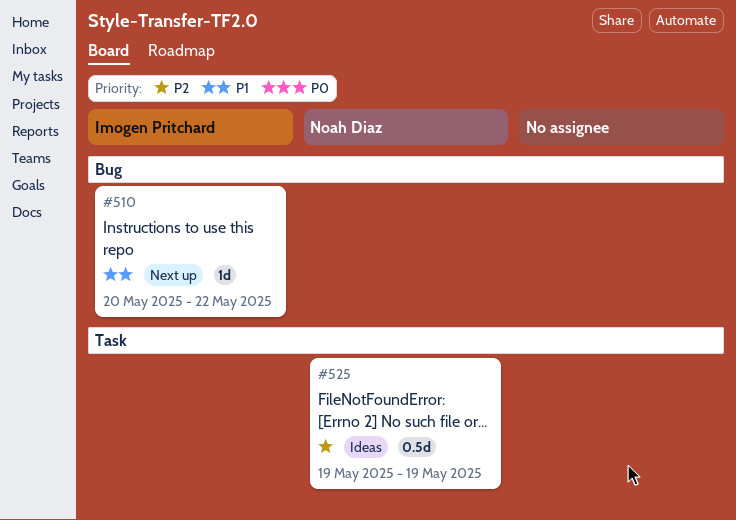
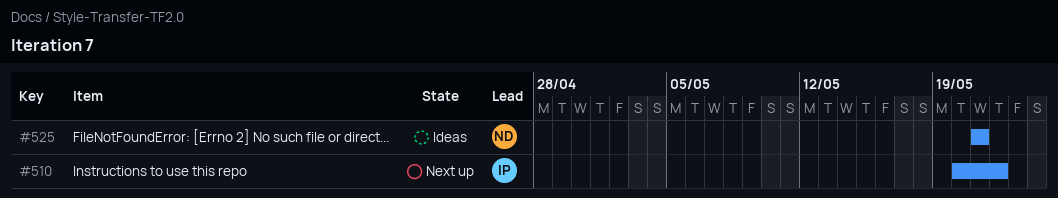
#525, start: May 19 -> May 21
#525, due: May 19 -> May 21

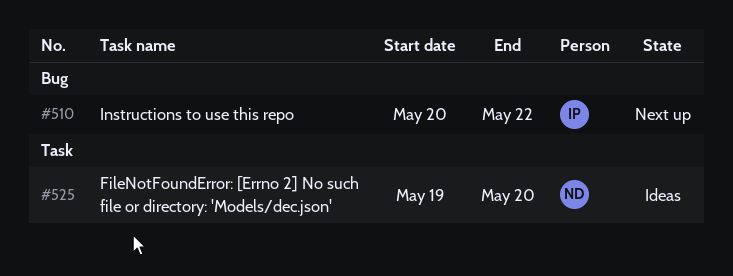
#525, start: May 21 -> May 19
#525, due: May 21 -> May 20

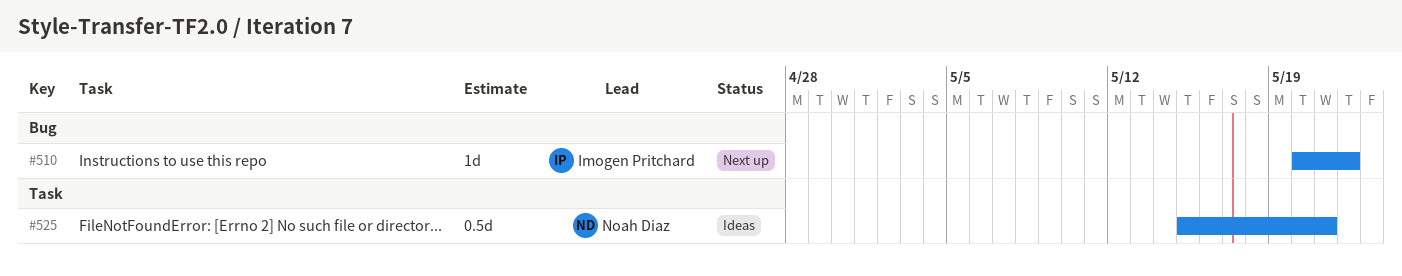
#525, start: May 19 -> May 15
#525, due: May 20 -> May 21

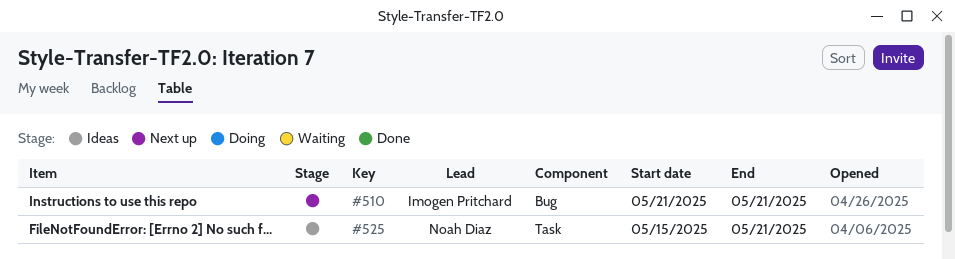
#510, start: May 20 -> May 21
#510, due: May 22 -> May 21

